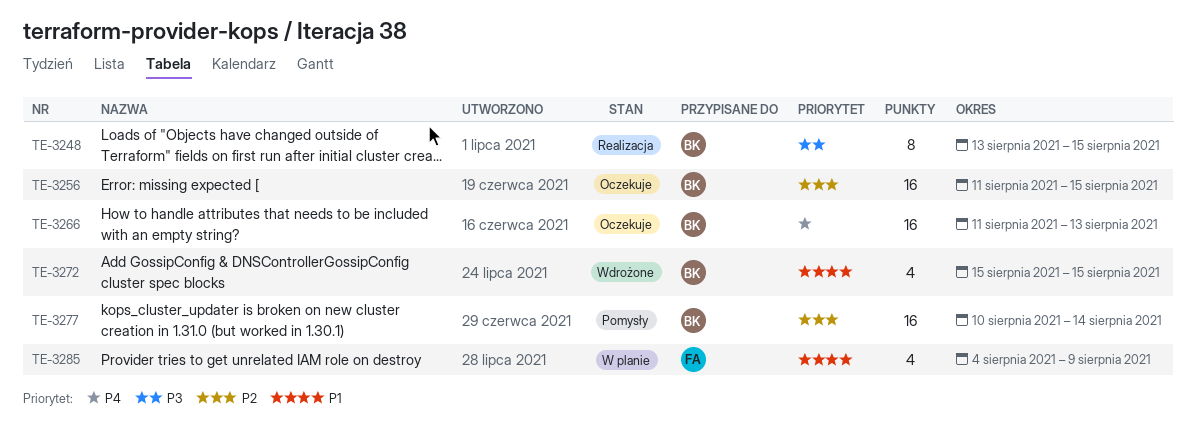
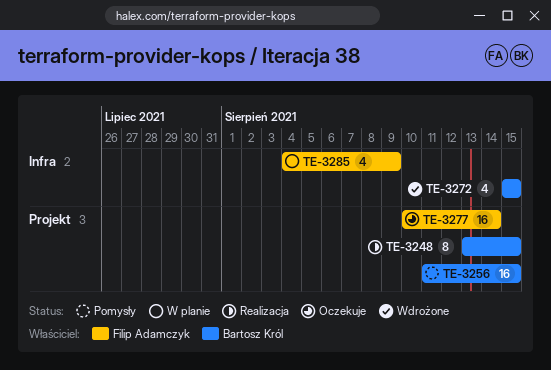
TE-3256, status: Oczekuje -> Pomysły
TE-3266: present -> none
TE-3277, status: Pomysły -> Oczekuje
TE-3277, owner: Bartosz Król -> Filip Adamczyk

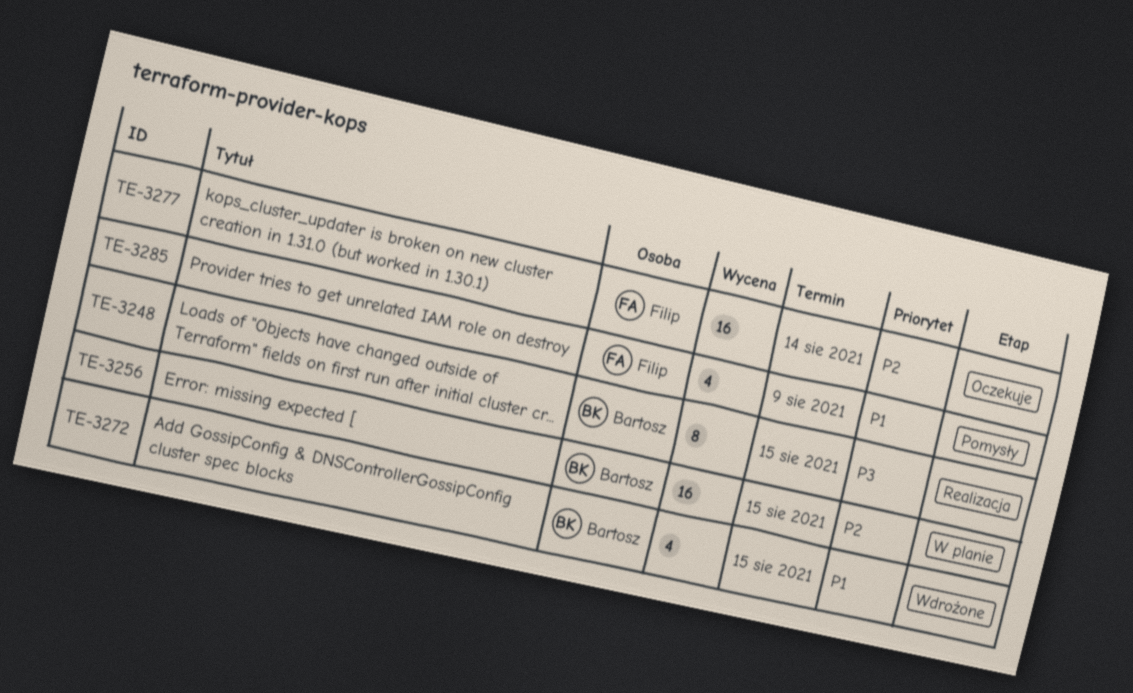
TE-3256, status: Pomysły -> W planie
TE-3285, status: W planie -> Pomysły

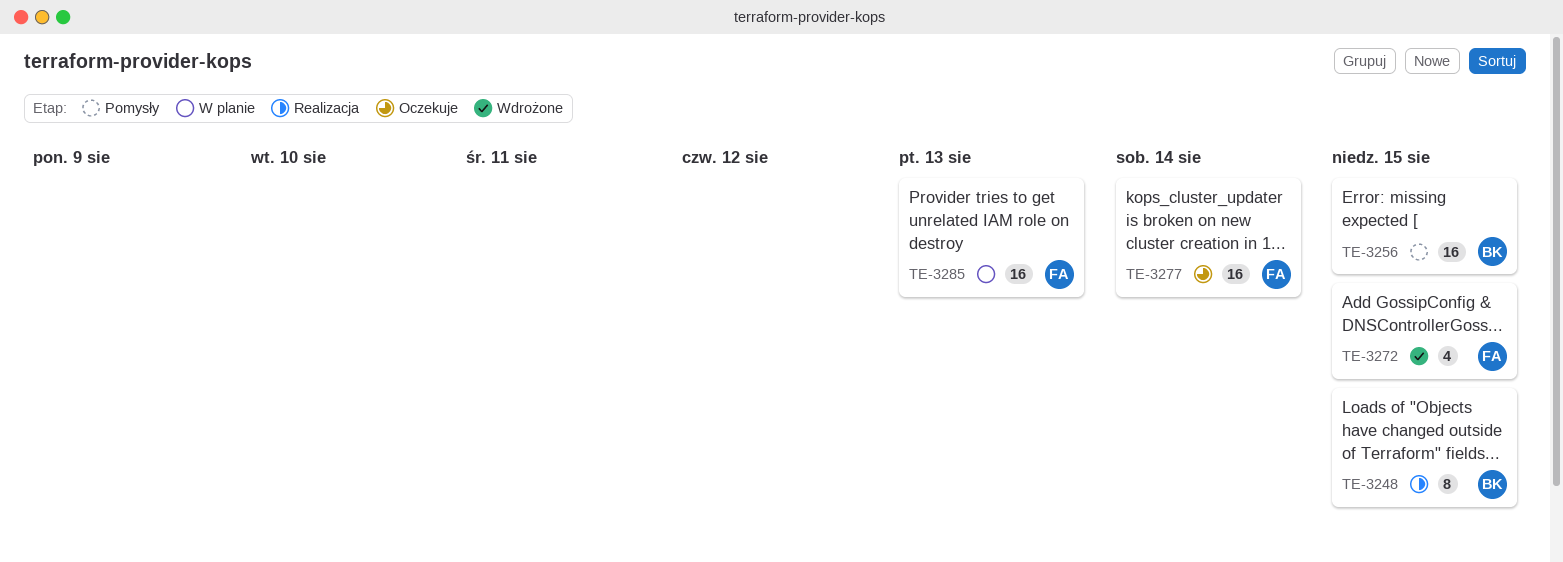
TE-3256, status: W planie -> Pomysły
TE-3272, owner: Bartosz -> Filip
TE-3285, status: Pomysły -> W planie
TE-3285, estimate: 4 -> 16
TE-3285, due: Aug 9 -> Aug 13

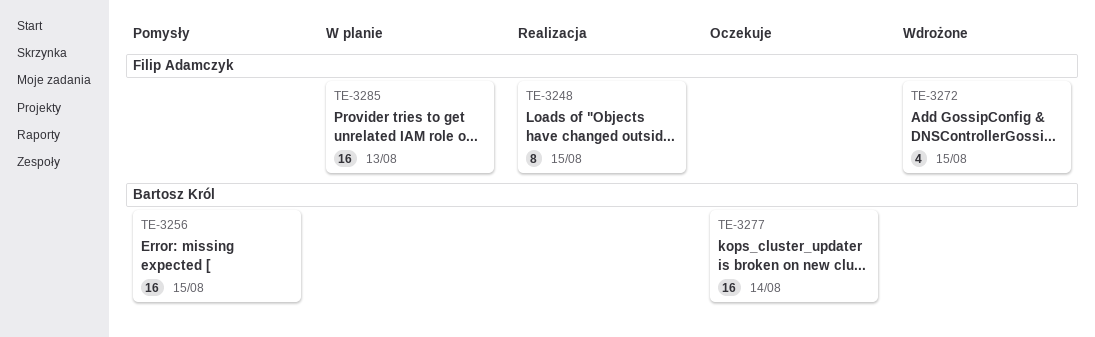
TE-3248, owner: Bartosz Król -> Filip Adamczyk
TE-3277, owner: Filip Adamczyk -> Bartosz Król

